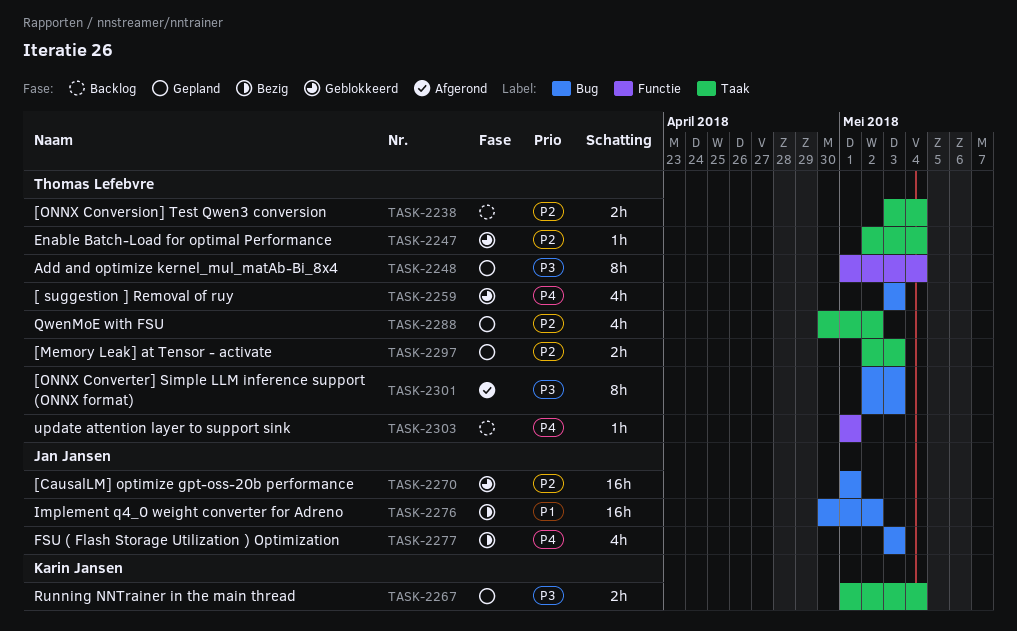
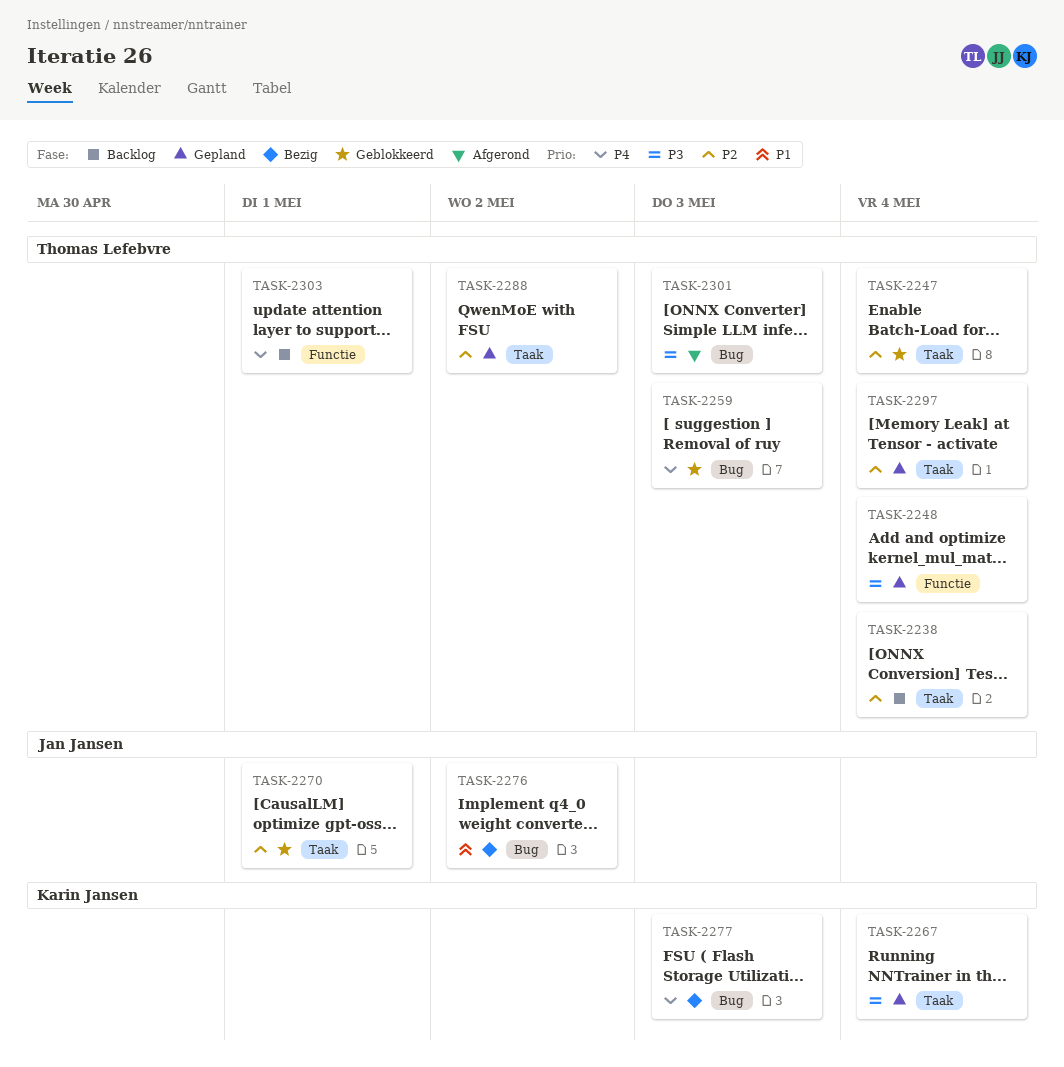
TASK-2270, label: Bug -> Taak
TASK-2277, owner: Jan Jansen -> Karin Jansen
TASK-2297, due: May 3 -> May 4

